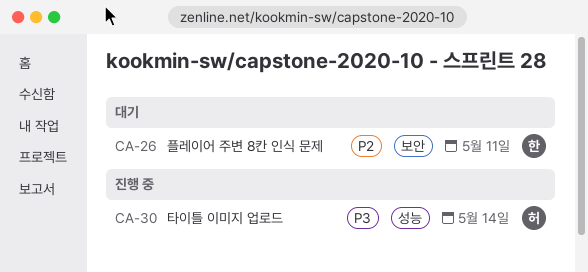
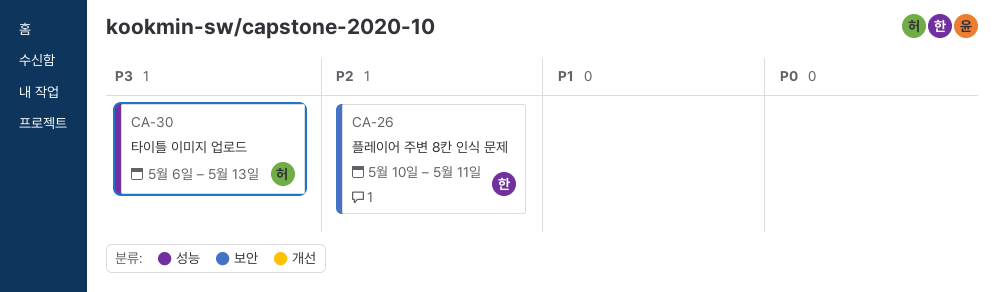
CA-30, due: May 14 -> May 13

